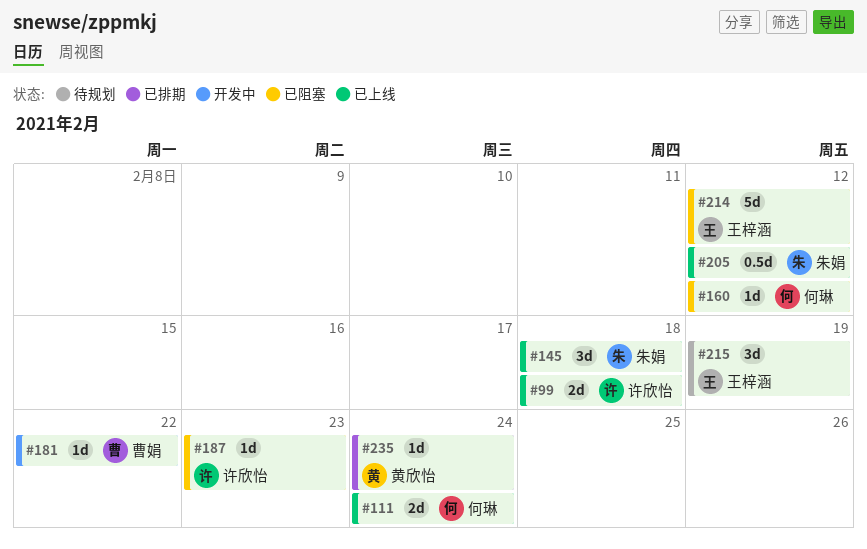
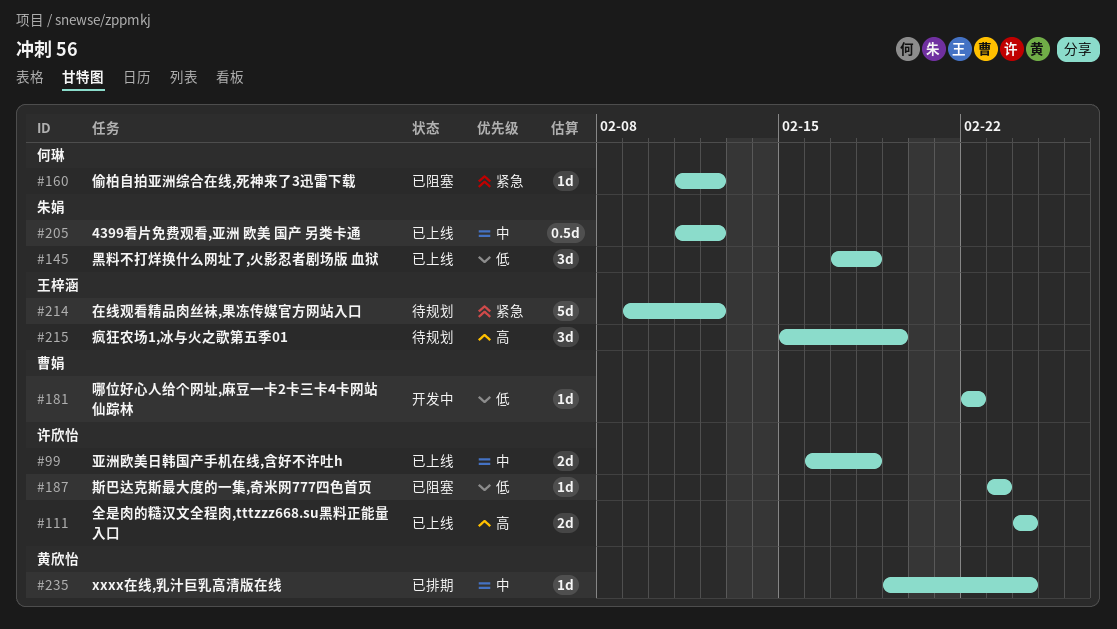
#111, owner: 何琳 -> 许欣怡
#214, status: 已阻塞 -> 待规划

